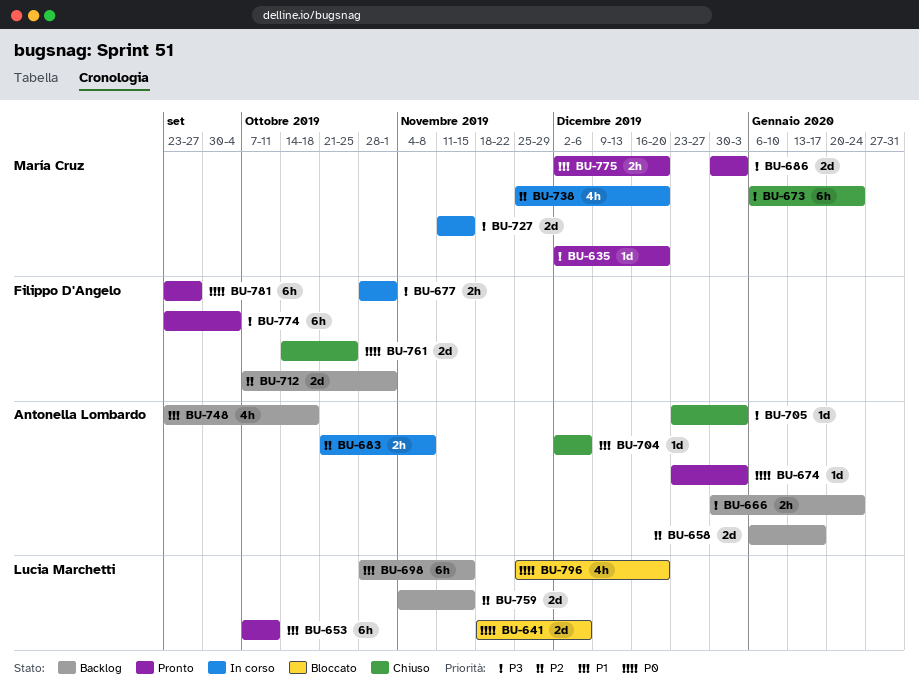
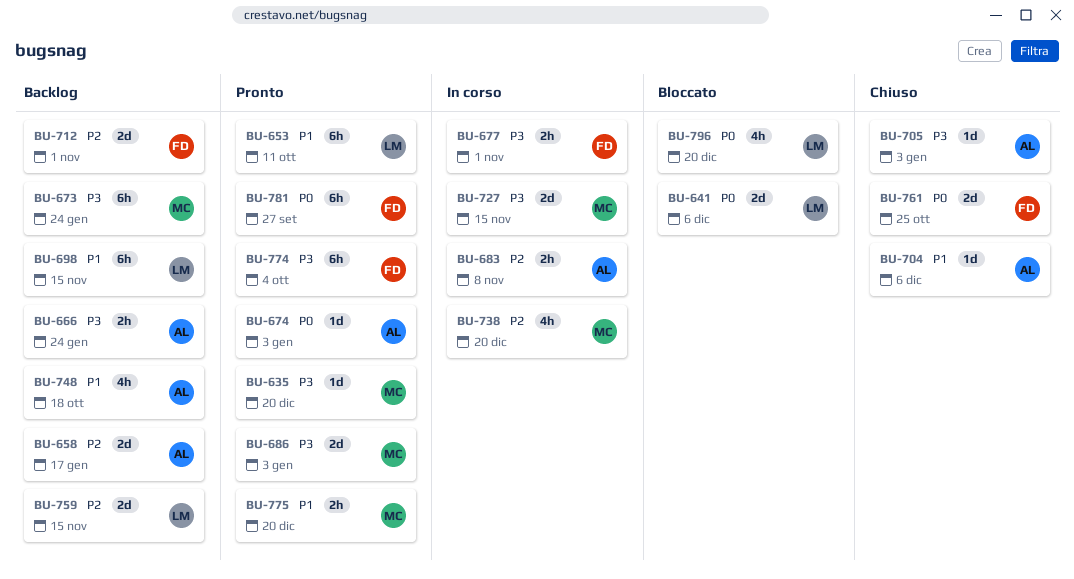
BU-673, status: Chiuso -> Backlog

